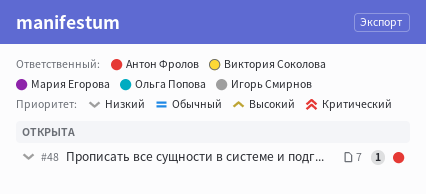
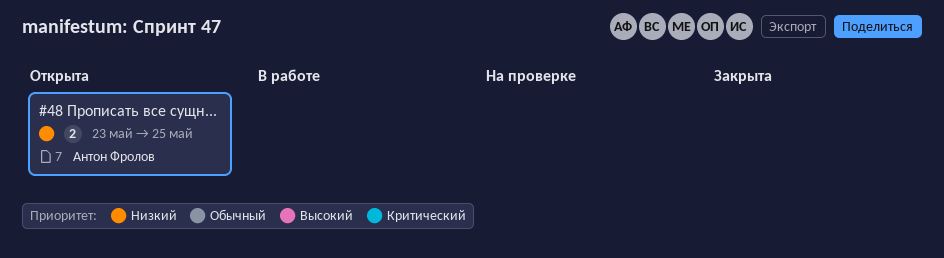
#48, estimate: 1 -> 2

